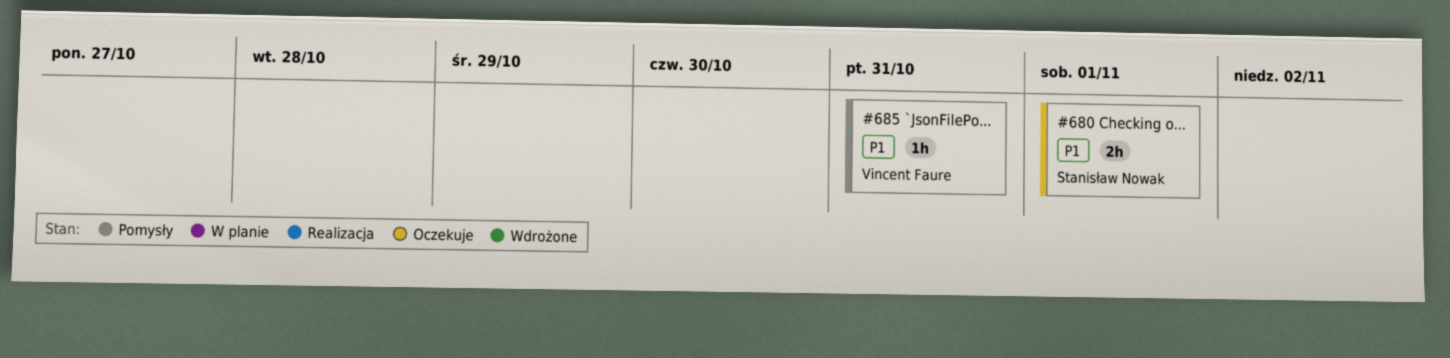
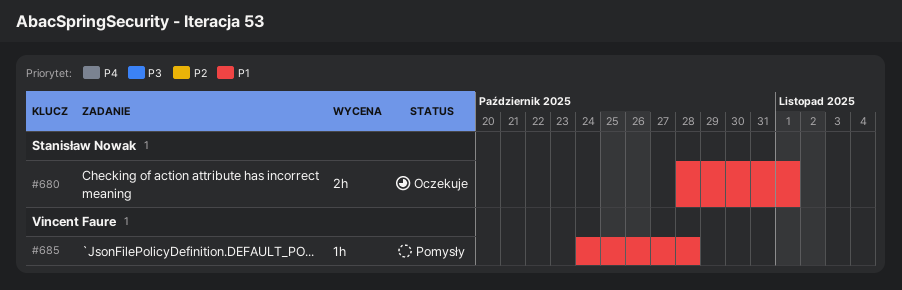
#685, due: Oct 31 -> Oct 28

